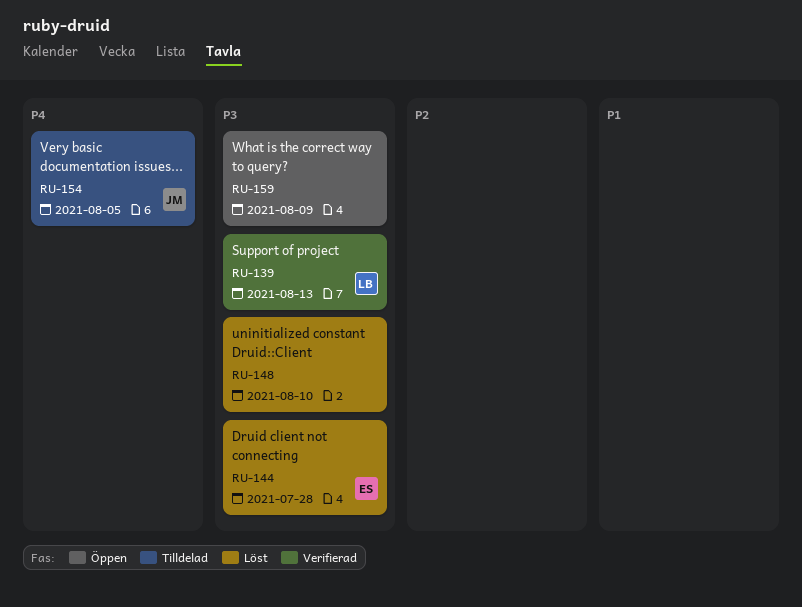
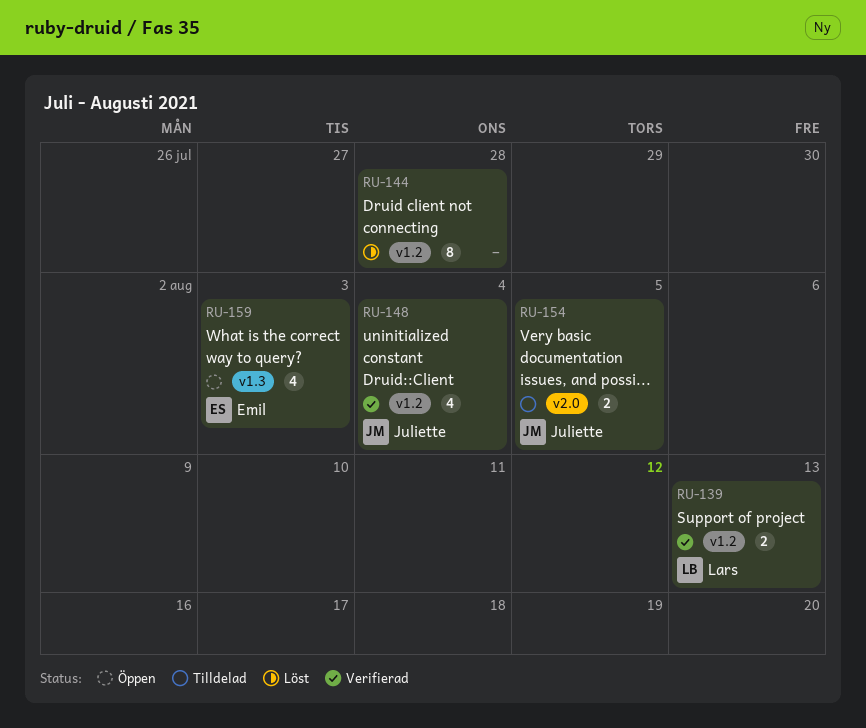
RU-144, owner: Emil -> none
RU-148, status: Löst -> Verifierad
RU-148, owner: none -> Juliette
RU-148, due: Aug 10 -> Aug 4
RU-159, owner: none -> Emil
RU-159, due: Aug 9 -> Aug 3

